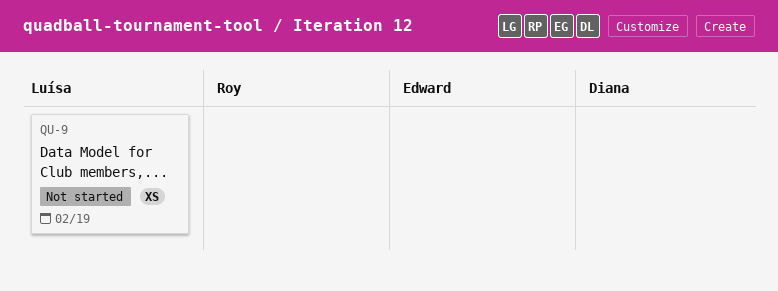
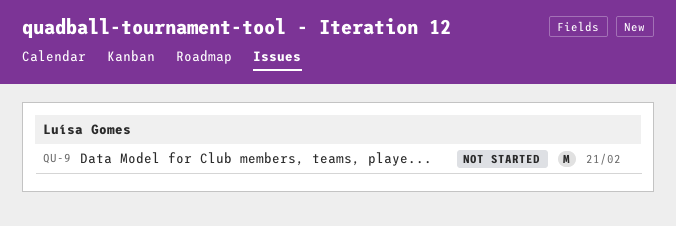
QU-9, estimate: XS -> M
QU-9, due: Feb 19 -> Feb 21

